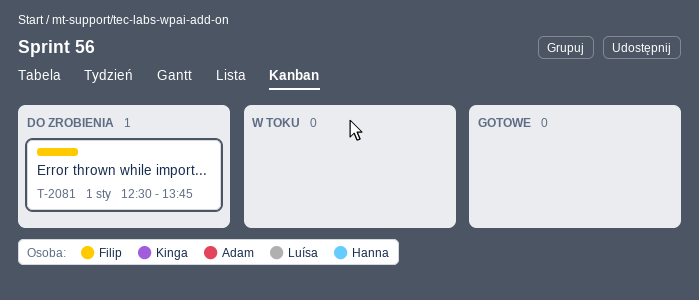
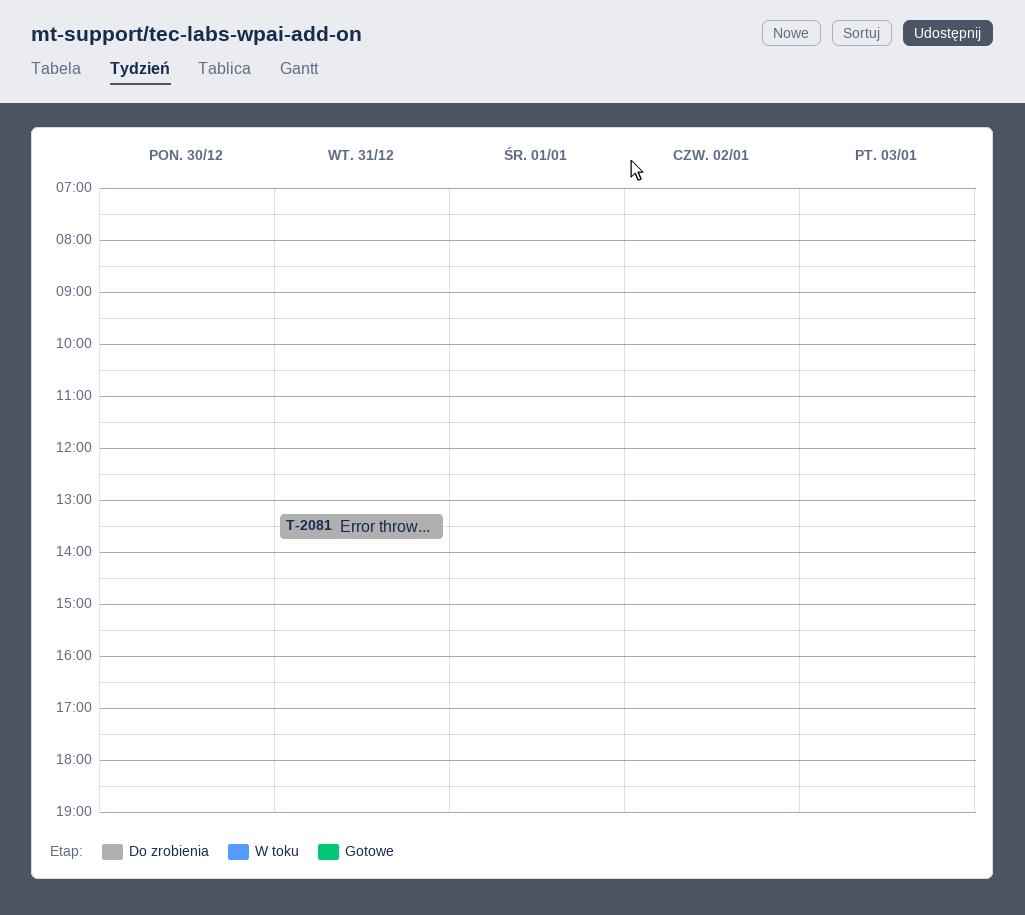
T-2081, day: Jan 1 -> Dec 31
T-2081, begins: 12:30 -> 13:15

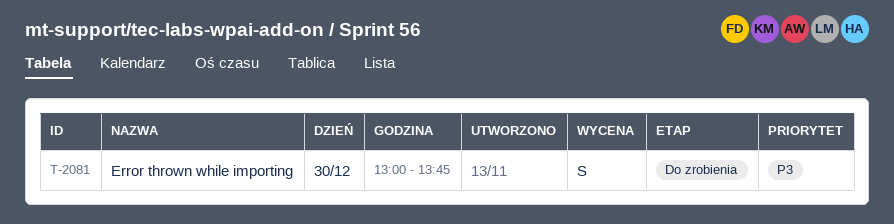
T-2081, day: Dec 31 -> Dec 30
T-2081, begins: 13:15 -> 13:00

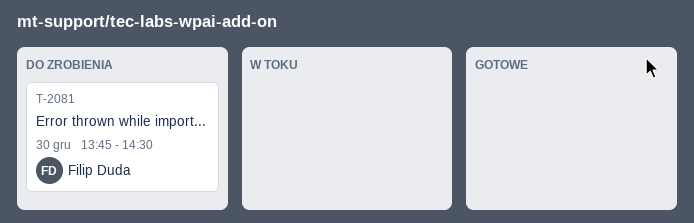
T-2081, begins: 13:00 -> 13:45
T-2081, ends: 13:45 -> 14:30

